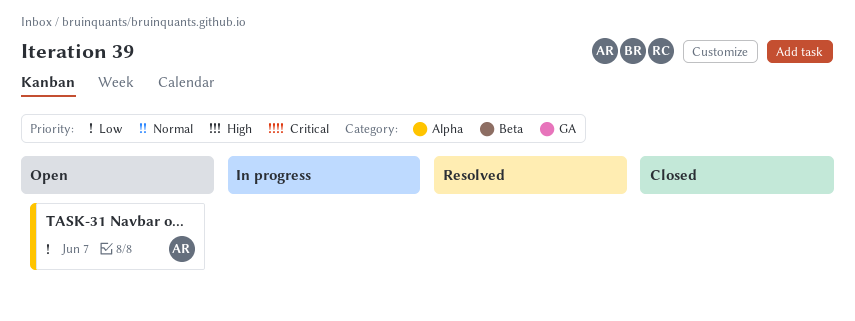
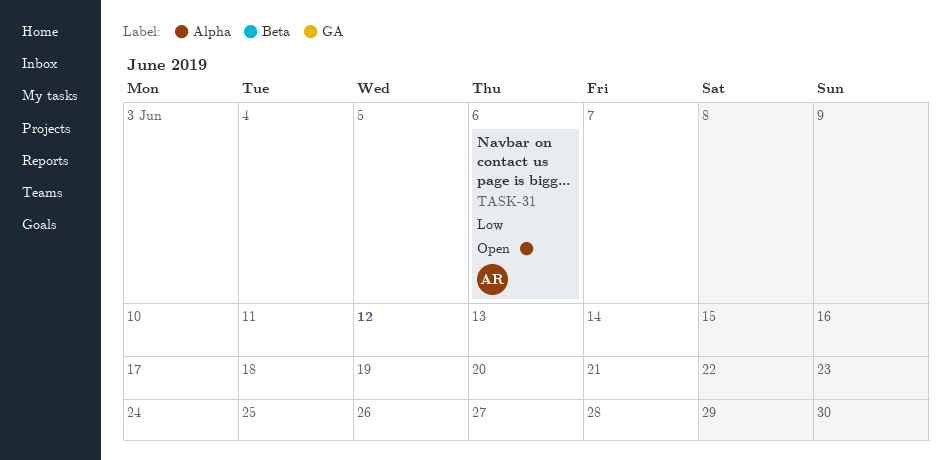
TASK-31, due: Jun 7 -> Jun 6

